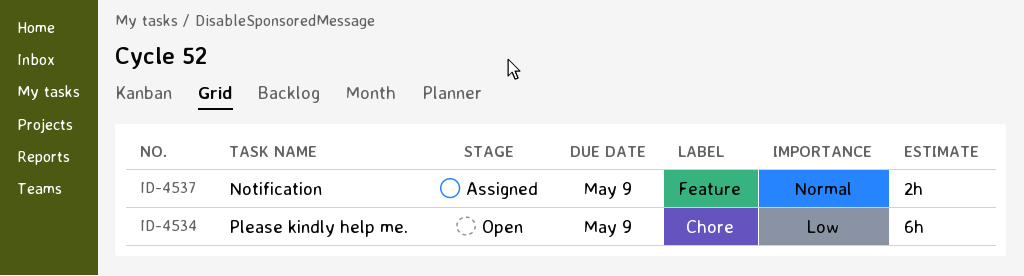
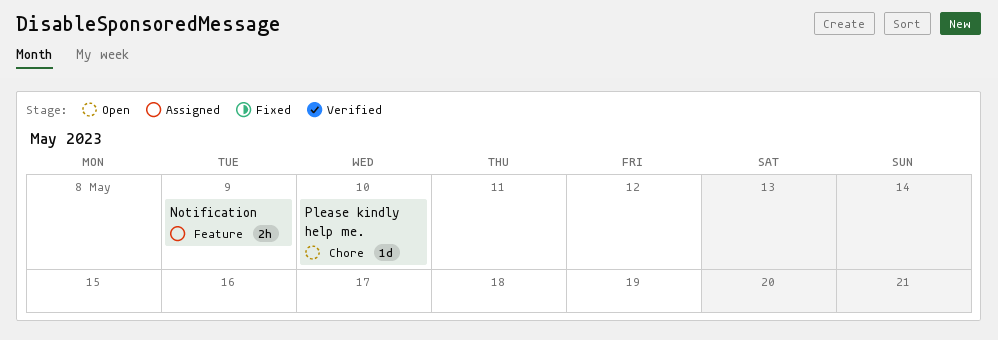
Please kindly help me., estimate: 6h -> 1d
Please kindly help me., due: May 9 -> May 10

